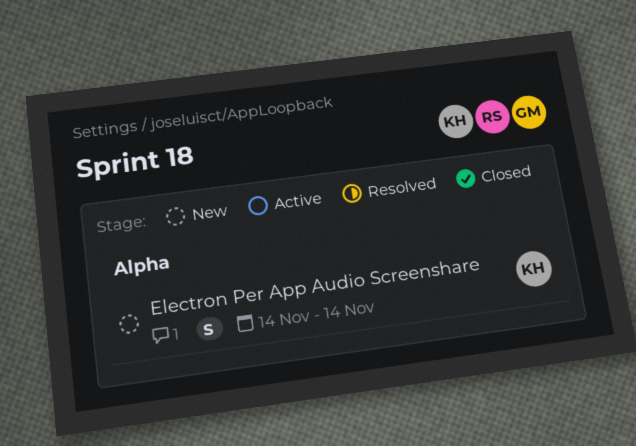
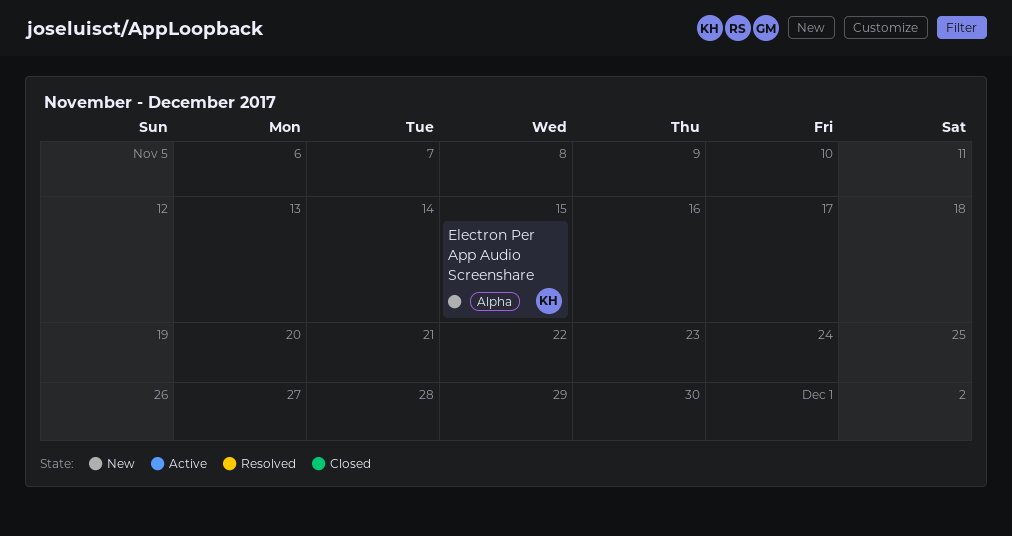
Electron Per App Audio Screenshare, due: Nov 14 -> Nov 15

